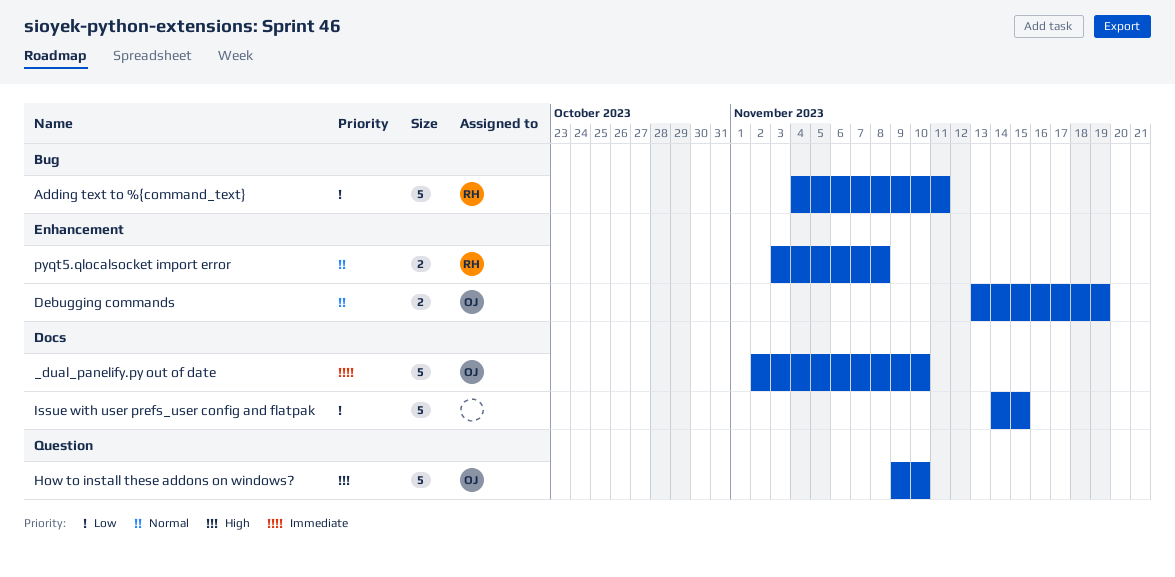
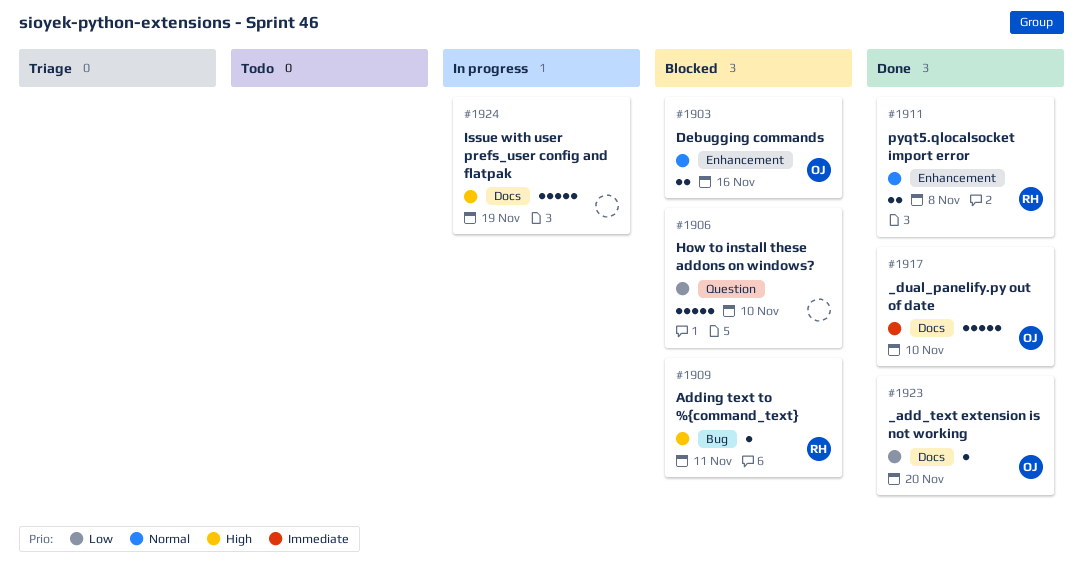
_add_text extension is not working: none -> present
Adding text to %{command_text}, priority: Low -> High
Adding text to %{command_text}, estimate: 5 -> 1
Debugging commands, due: Nov 19 -> Nov 16
How to install these addons on windows?, owner: OJ -> none
How to install these addons on windows?, priority: High -> Low
Issue with user prefs_user config and flatpak, priority: Low -> High
Issue with user prefs_user config and flatpak, due: Nov 15 -> Nov 19

